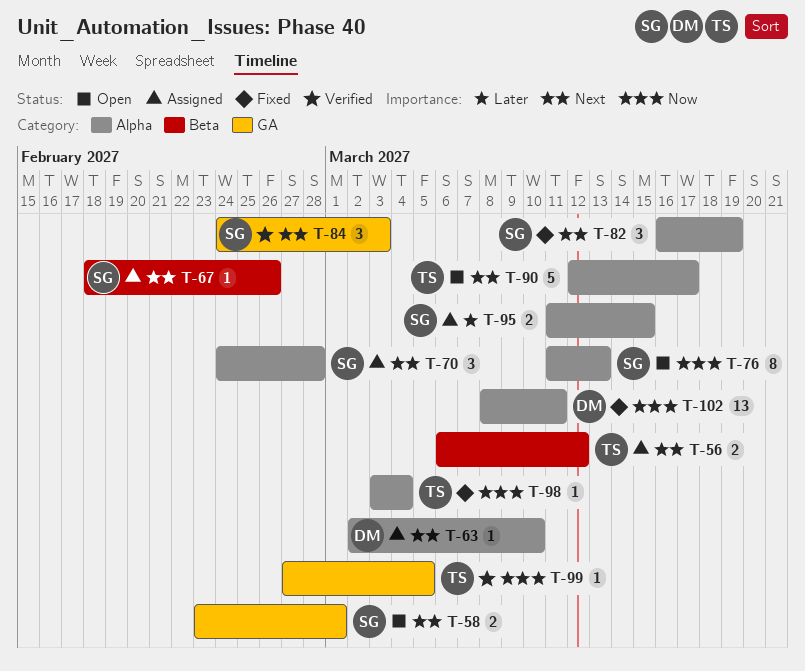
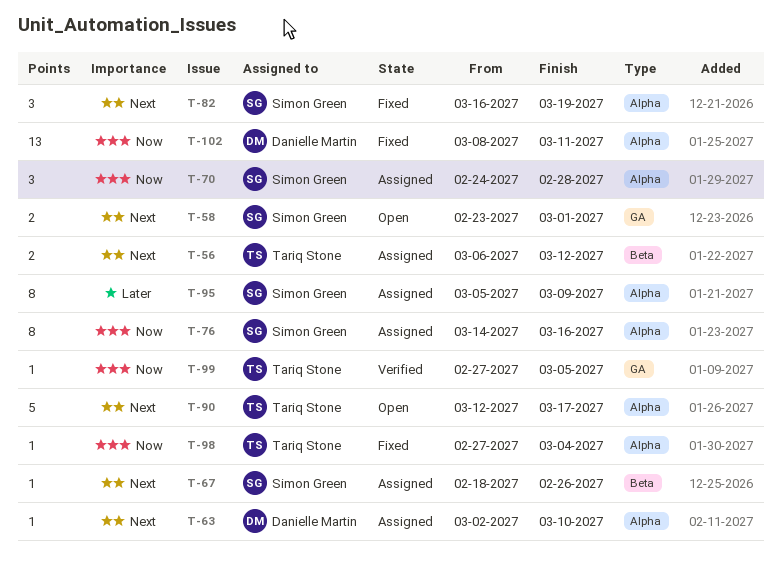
T-70, priority: Next -> Now
T-76, status: Open -> Assigned
T-76, start: Mar 11 -> Mar 14
T-76, due: Mar 13 -> Mar 16
T-84: present -> none
T-95, estimate: 2 -> 8
T-95, start: Mar 11 -> Mar 5
T-95, due: Mar 15 -> Mar 9
T-98, start: Mar 3 -> Feb 27

